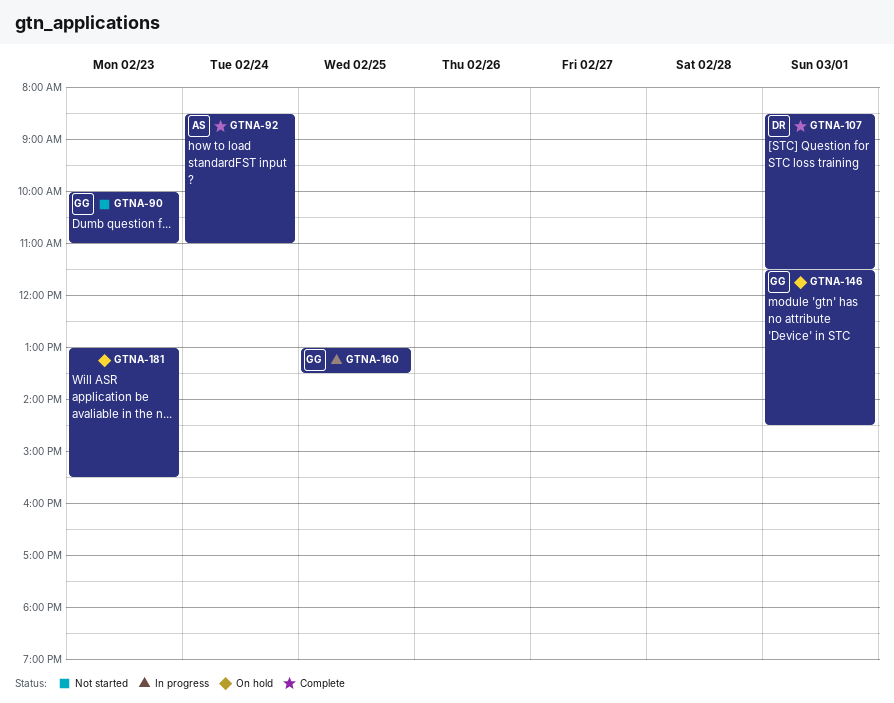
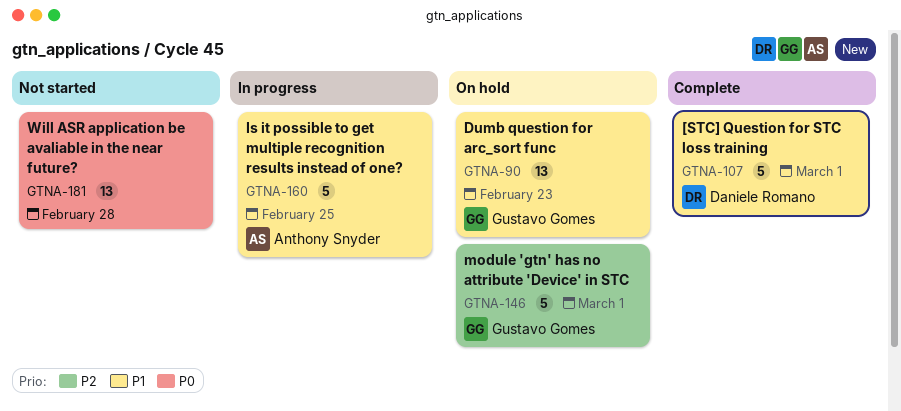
GTNA-90, status: Not started -> On hold
GTNA-92: present -> none
GTNA-160, owner: Gustavo Gomes -> Anthony Snyder
GTNA-181, status: On hold -> Not started
GTNA-181, day: Feb 23 -> Feb 28

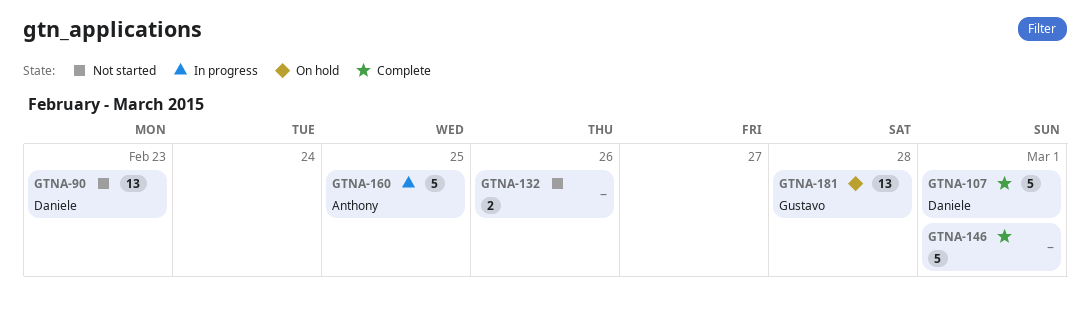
GTNA-90, status: On hold -> Not started
GTNA-90, owner: Gustavo Gomes -> Daniele Romano
GTNA-132: none -> present
GTNA-146, status: On hold -> Complete
GTNA-146, owner: Gustavo Gomes -> none
GTNA-181, status: Not started -> On hold
GTNA-181, owner: none -> Gustavo Gomes

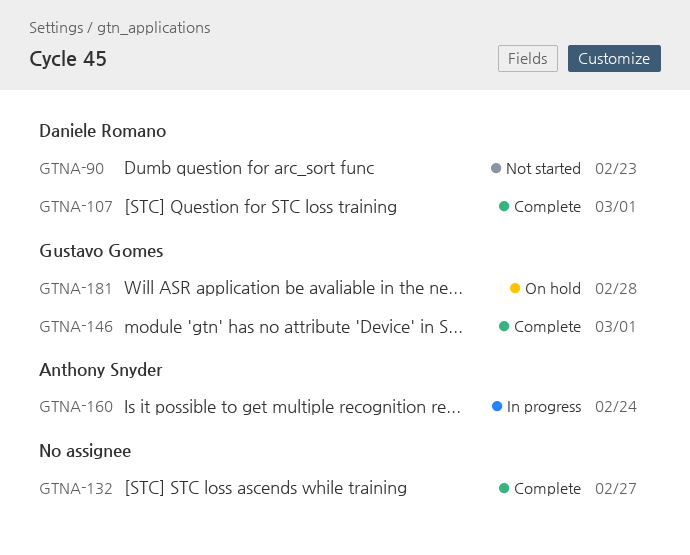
GTNA-132, status: Not started -> Complete
GTNA-132, day: Feb 26 -> Feb 27
GTNA-146, owner: none -> Gustavo Gomes
GTNA-160, day: Feb 25 -> Feb 24

